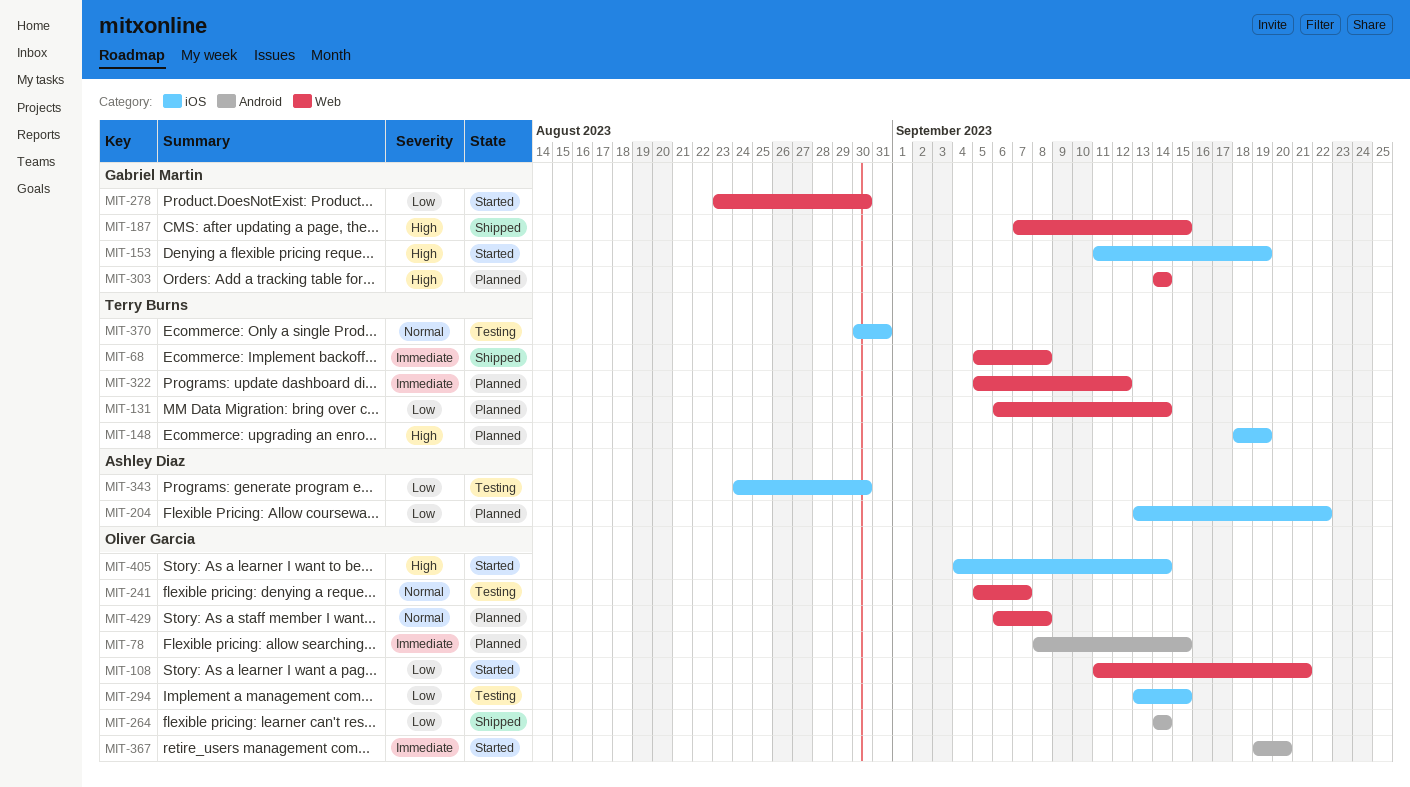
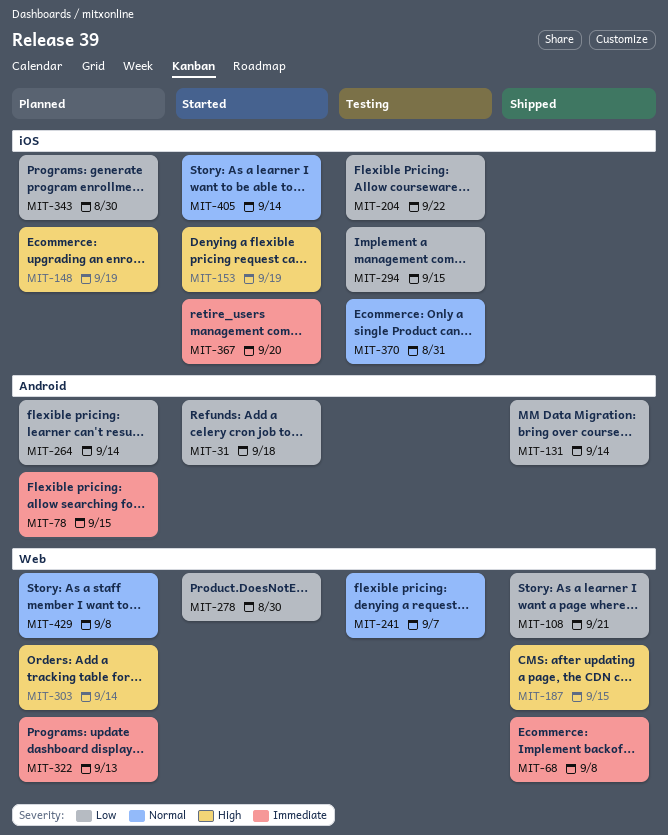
MIT-31: none -> present
MIT-108, status: Started -> Shipped
MIT-131, status: Planned -> Shipped
MIT-131, label: Web -> Android
MIT-204, status: Planned -> Testing
MIT-264, status: Shipped -> Planned
MIT-322, due: Sep 12 -> Sep 13
MIT-343, status: Testing -> Planned
MIT-367, label: Android -> iOS
MIT-405, priority: High -> Normal

